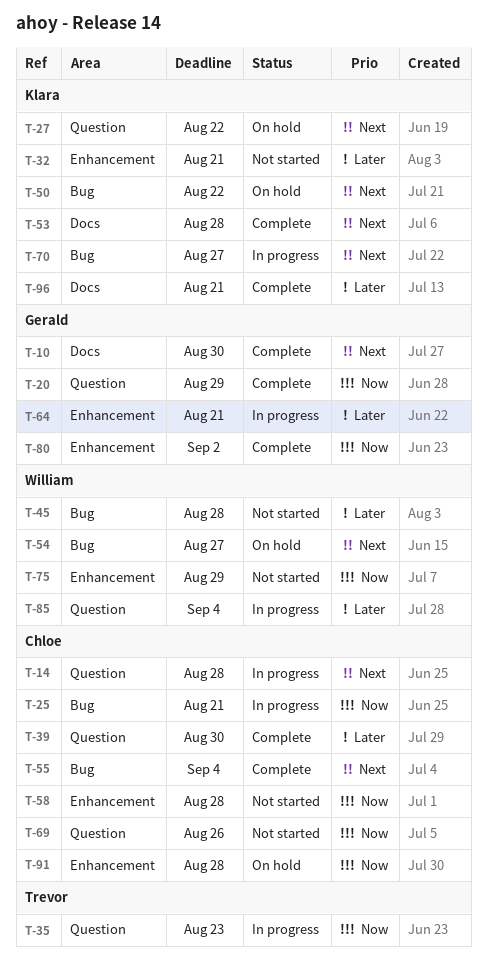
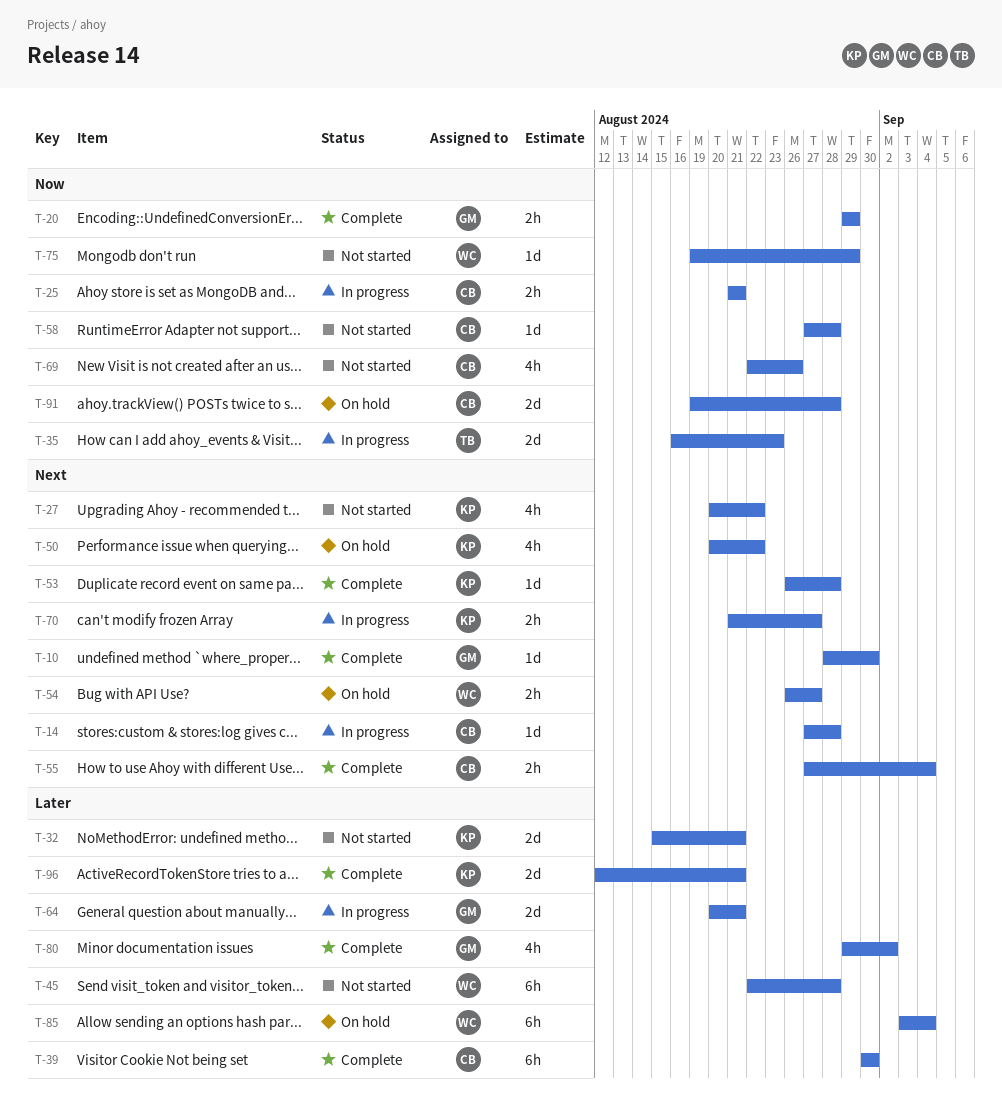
T-27, status: On hold -> Not started
T-80, priority: Now -> Later
T-85, status: In progress -> On hold

